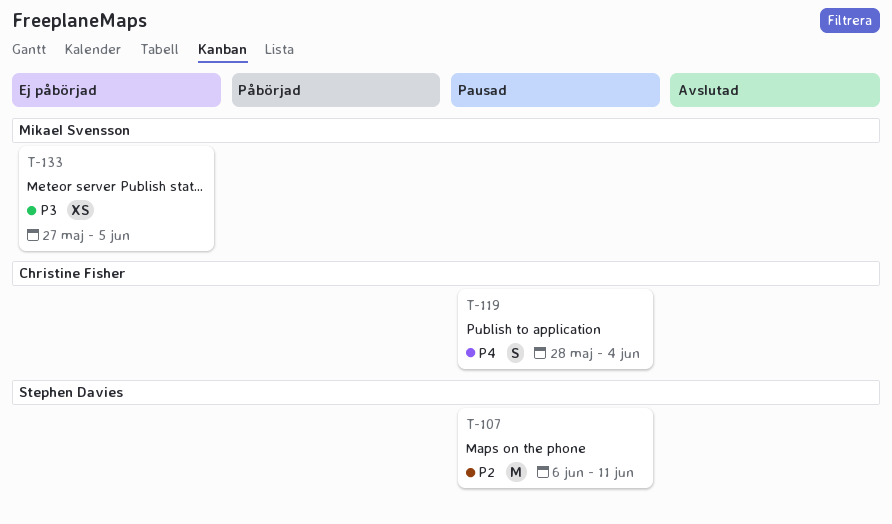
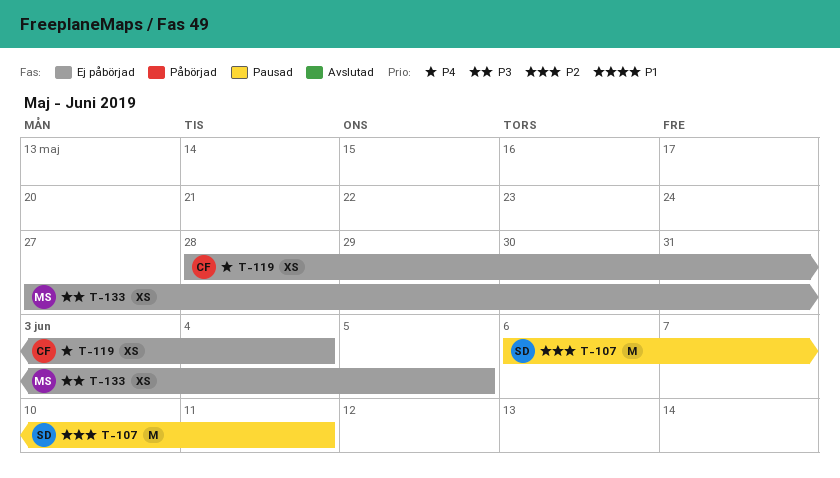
T-119, status: Pausad -> Ej påbörjad
T-119, estimate: S -> XS

